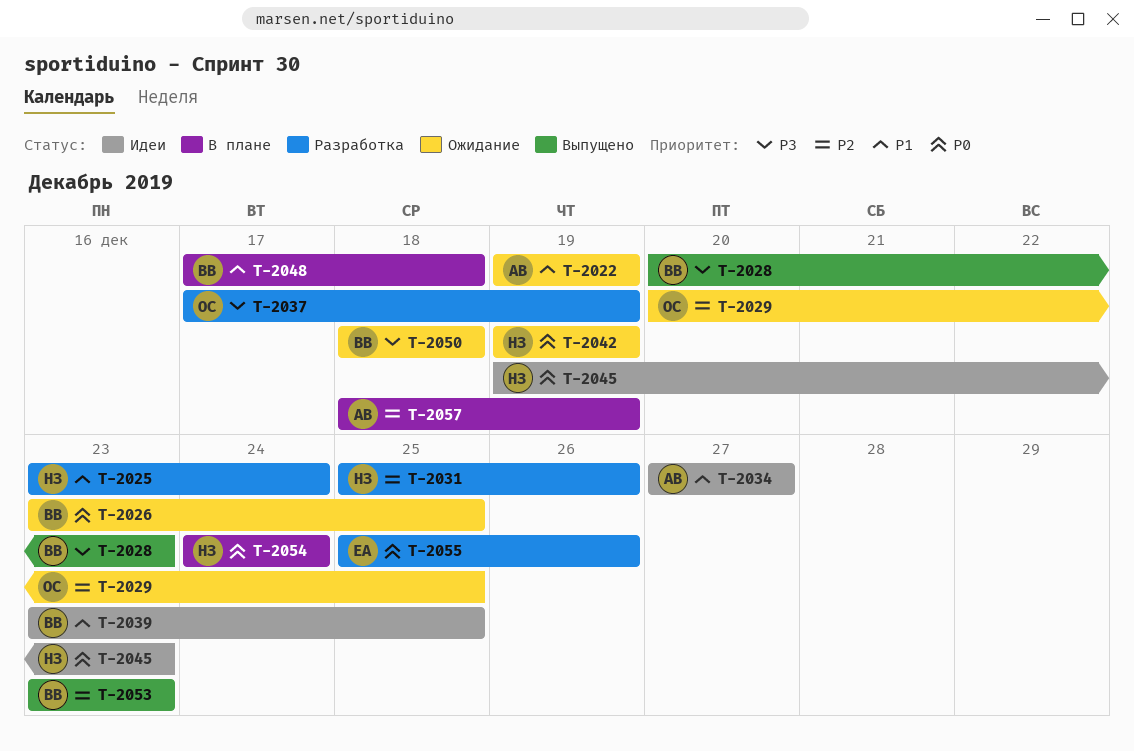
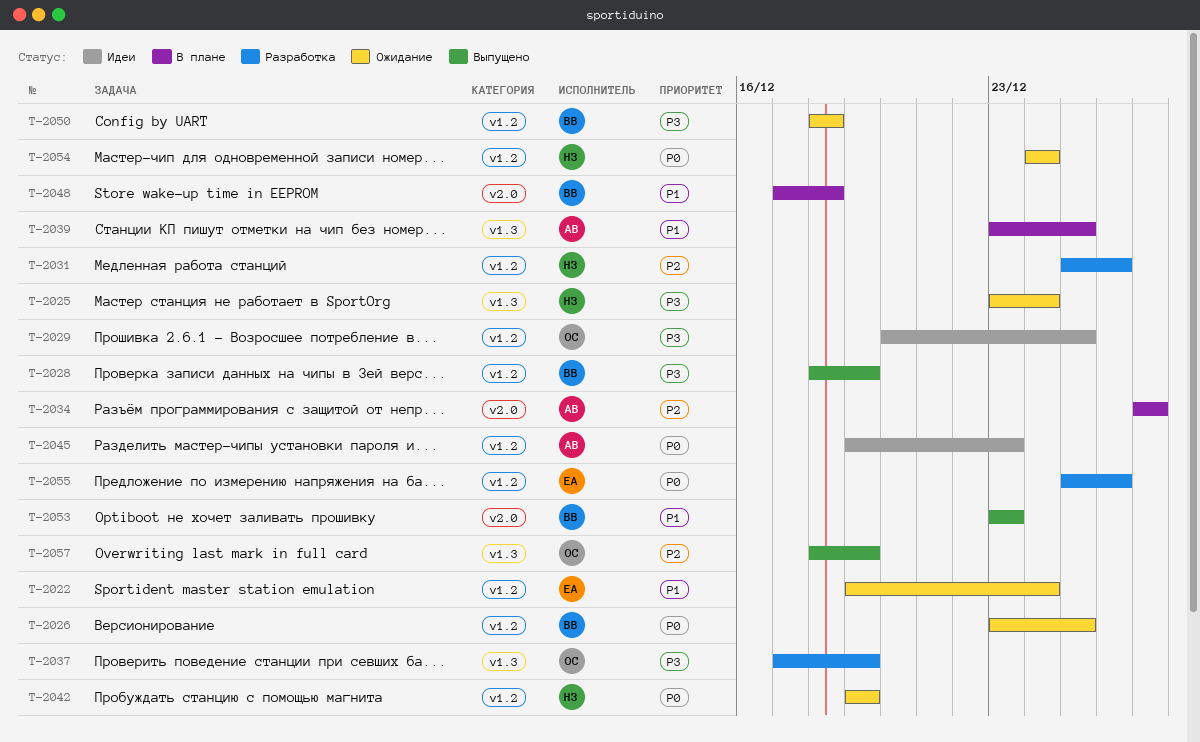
T-2022, owner: АВ -> ЕА
T-2022, due: Dec 19 -> Dec 24
T-2025, status: Разработка -> Ожидание
T-2025, priority: P1 -> P3
T-2028, start: Dec 20 -> Dec 18
T-2028, due: Dec 23 -> Dec 19
T-2029, status: Ожидание -> Идеи
T-2029, priority: P2 -> P3
T-2034, status: Идеи -> В плане
T-2034, priority: P1 -> P2
T-2039, status: Идеи -> В плане
T-2039, owner: ВВ -> АВ
T-2045, owner: НЗ -> АВ
T-2053, priority: P2 -> P1
T-2054, status: В плане -> Ожидание
T-2057, status: В плане -> Выпущено
T-2057, owner: АВ -> ОС

